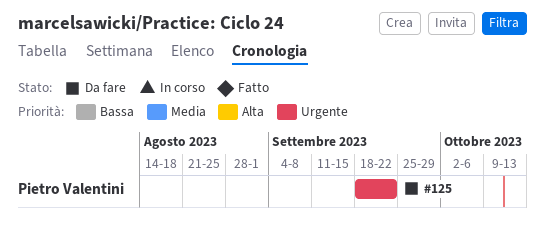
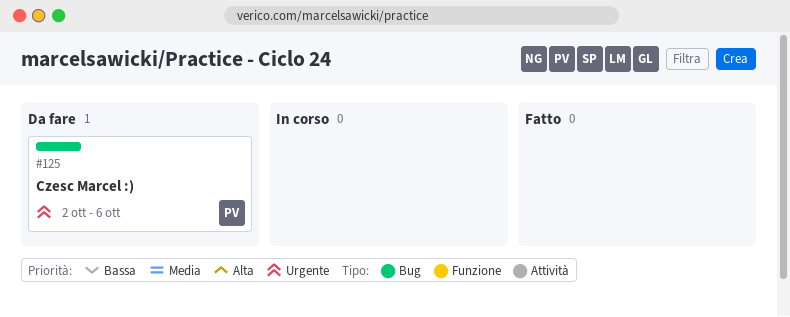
#125, start: Sep 18 -> Oct 2
#125, due: Sep 22 -> Oct 6

